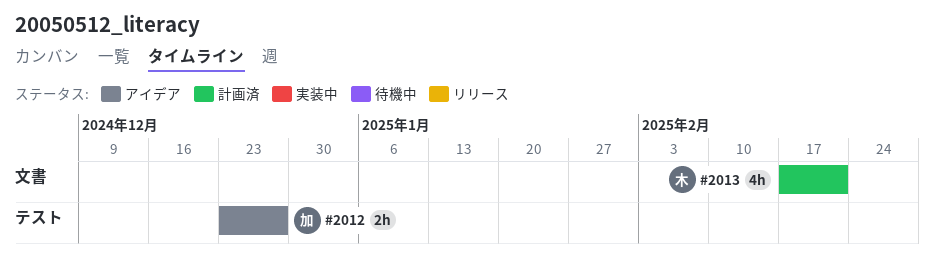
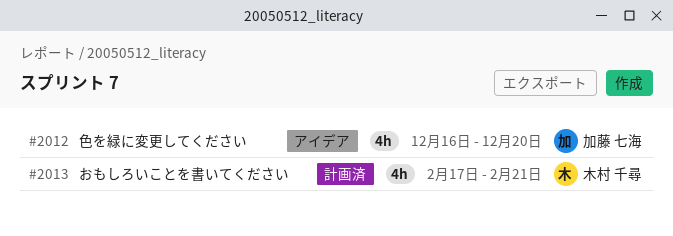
#2012, estimate: 2h -> 4h
#2012, start: Dec 23 -> Dec 16
#2012, due: Dec 27 -> Dec 20

